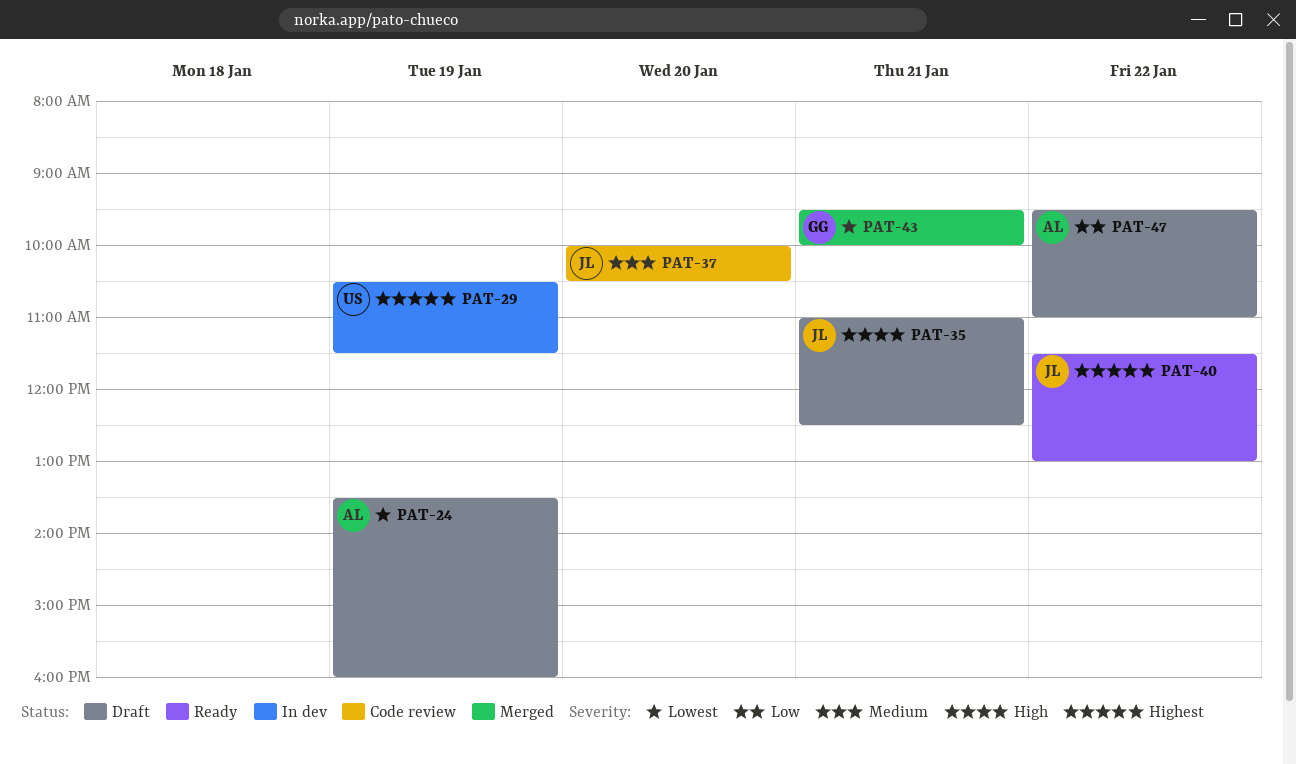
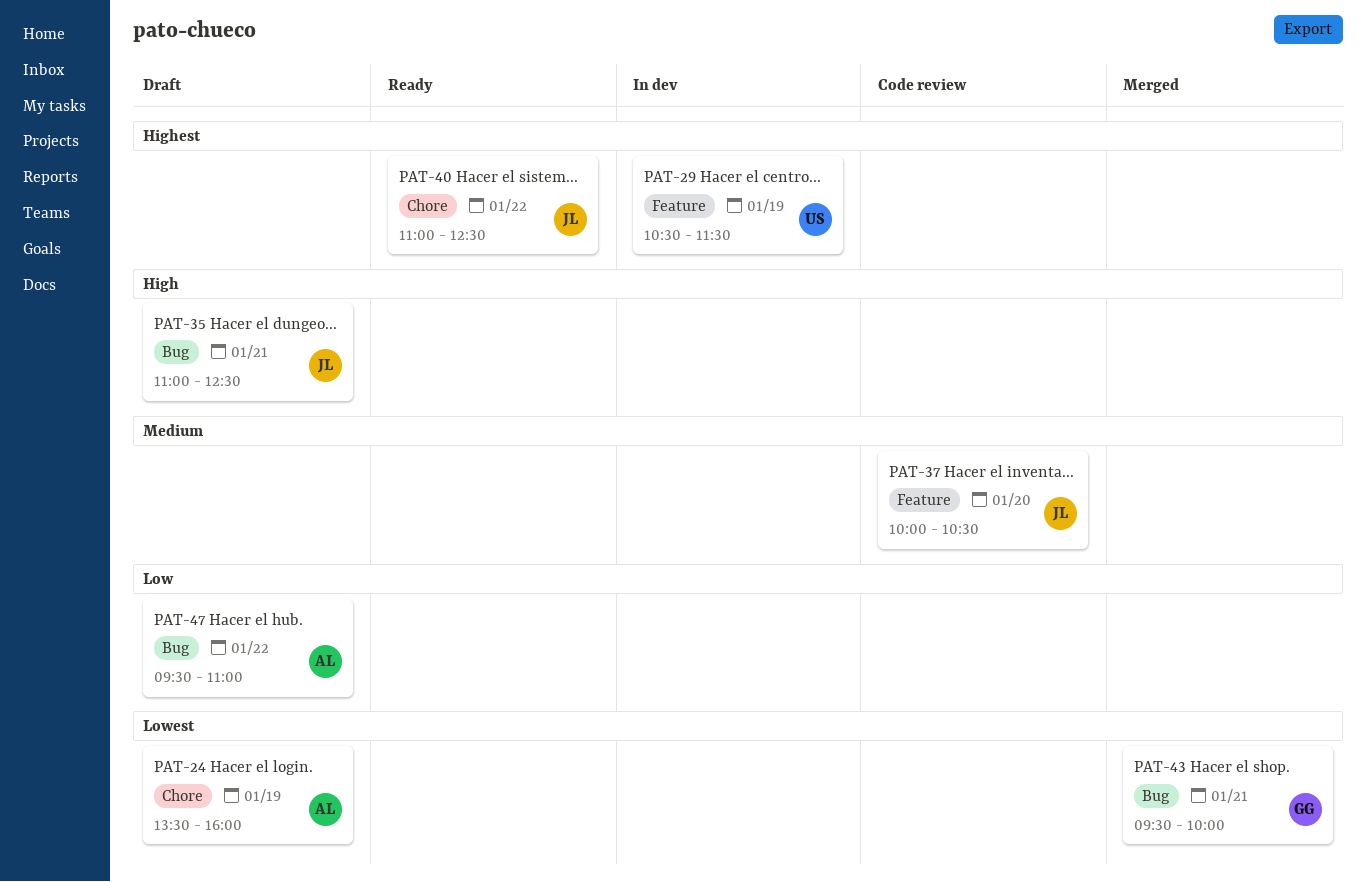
PAT-40, begins: 11:30 -> 11:00
PAT-40, ends: 13:00 -> 12:30

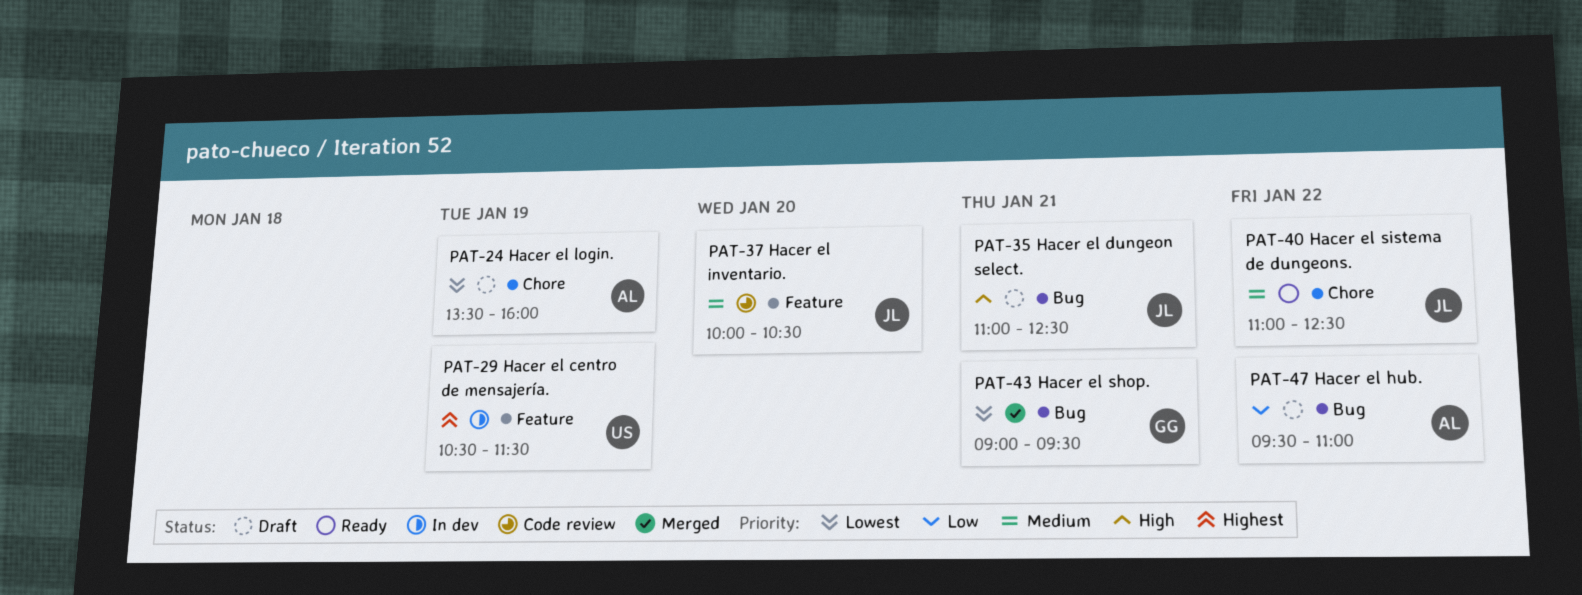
PAT-40, priority: Highest -> Medium
PAT-43, begins: 09:30 -> 09:00
PAT-43, ends: 10:00 -> 09:30

